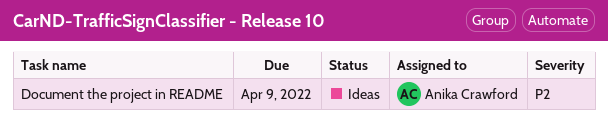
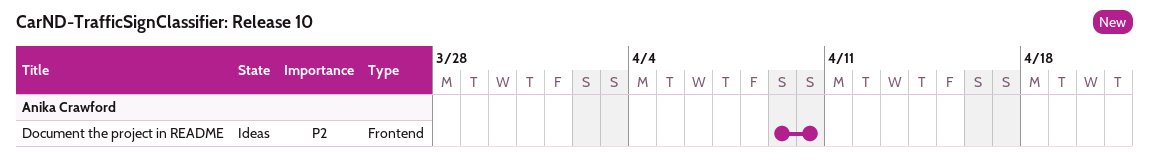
Document the project in README, due: Apr 9 -> Apr 10

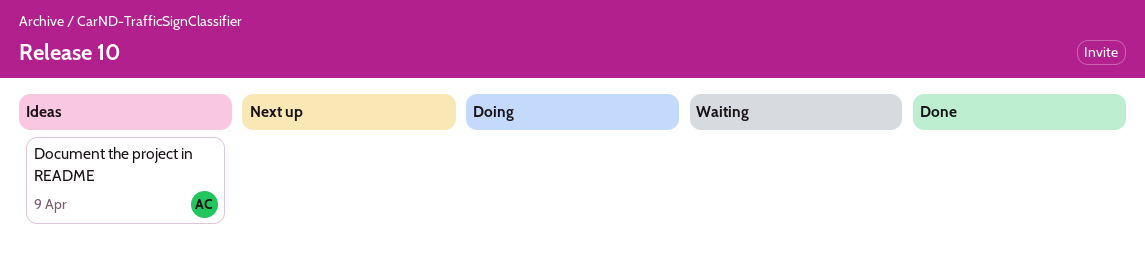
Document the project in README, due: Apr 10 -> Apr 9

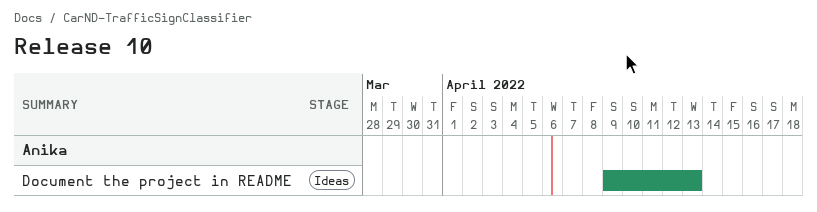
Document the project in README, due: Apr 9 -> Apr 13

